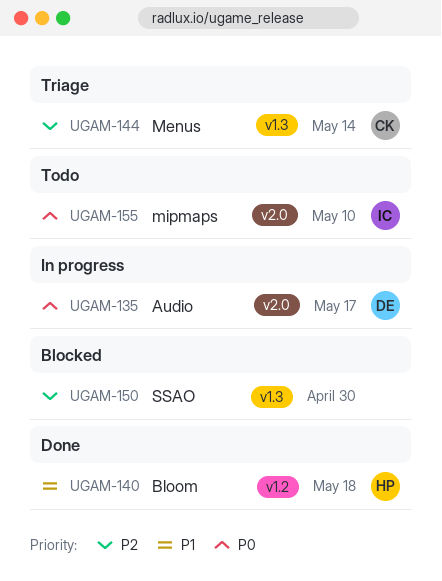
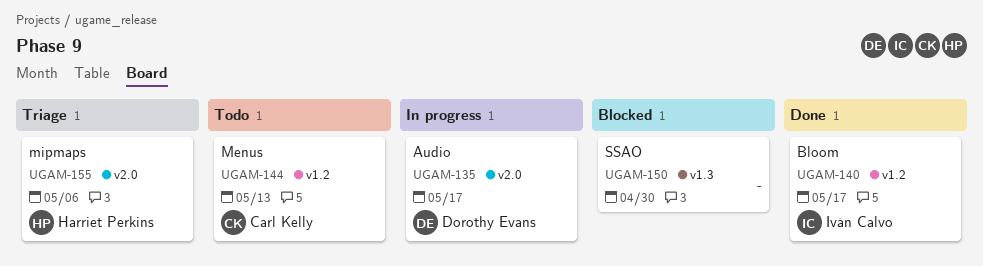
UGAM-140, owner: Harriet Perkins -> Iván Calvo
UGAM-140, due: May 18 -> May 17
UGAM-144, status: Triage -> Todo
UGAM-144, label: v1.3 -> v1.2
UGAM-144, due: May 14 -> May 13
UGAM-155, status: Todo -> Triage
UGAM-155, owner: Iván Calvo -> Harriet Perkins
UGAM-155, due: May 10 -> May 6

